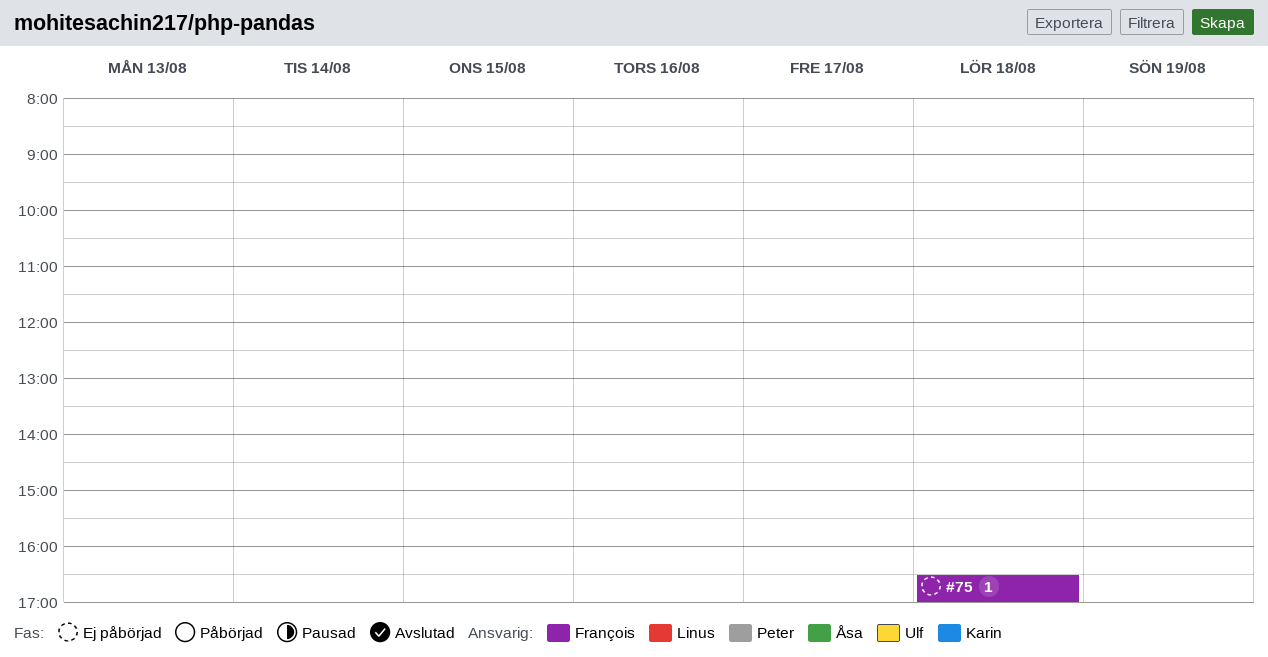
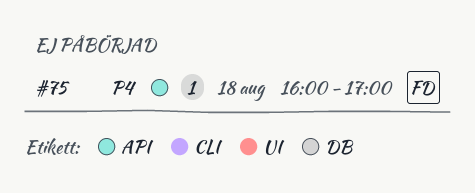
#75, begins: 16:30 -> 16:00

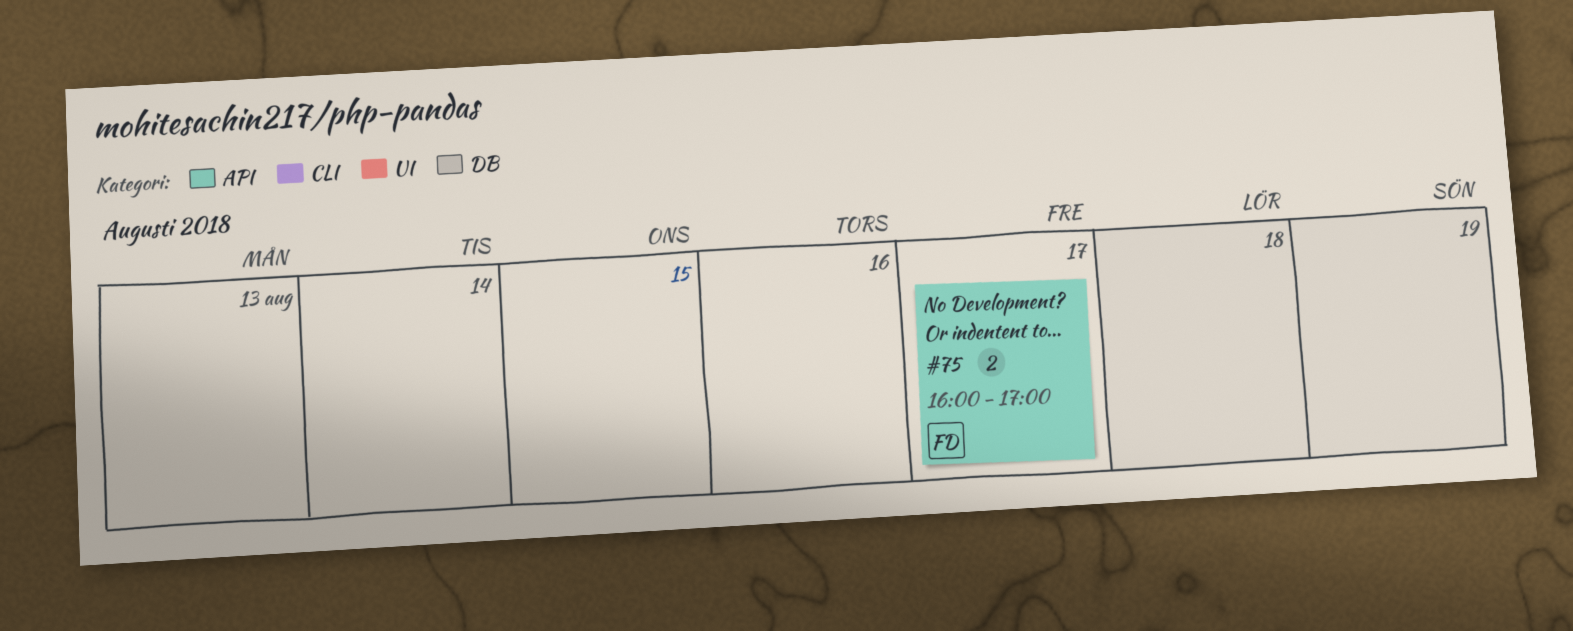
#75, estimate: 1 -> 2
#75, day: Aug 18 -> Aug 17

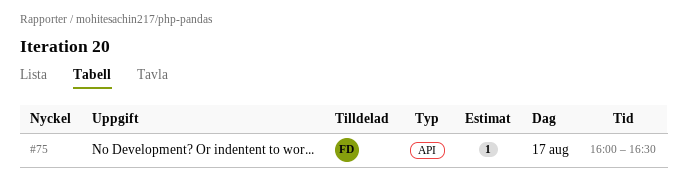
#75, estimate: 2 -> 1
#75, ends: 17:00 -> 16:30

